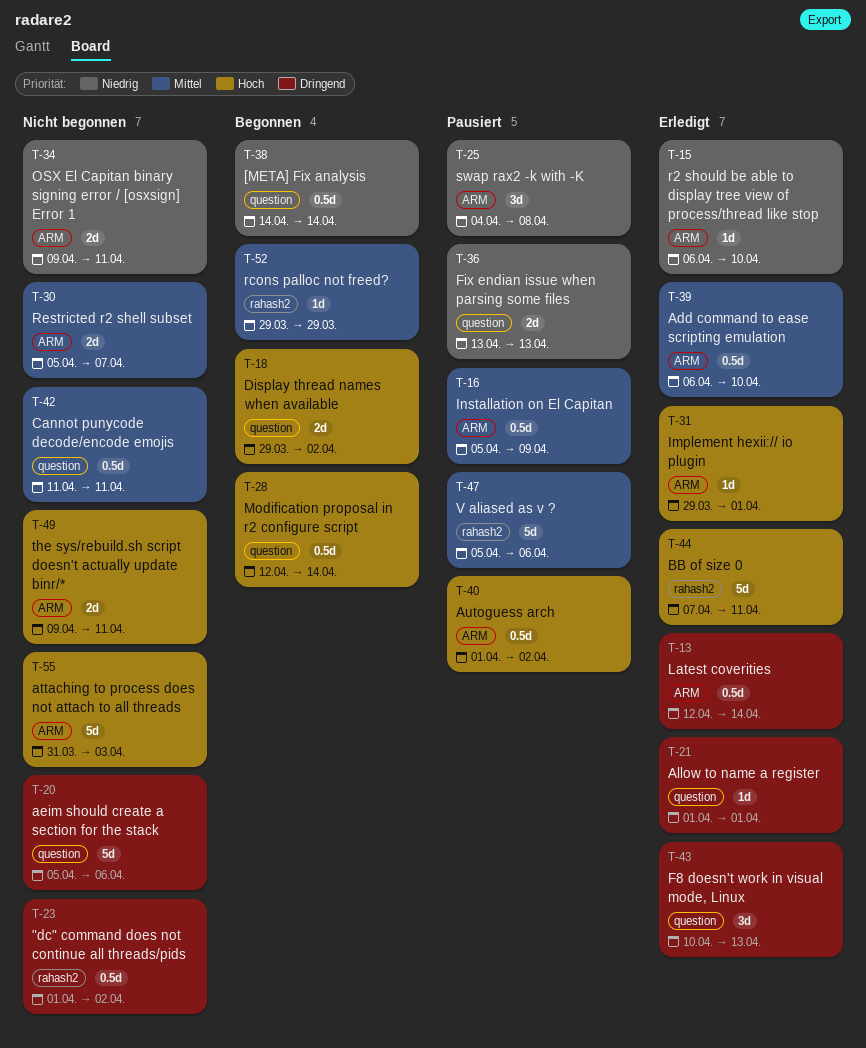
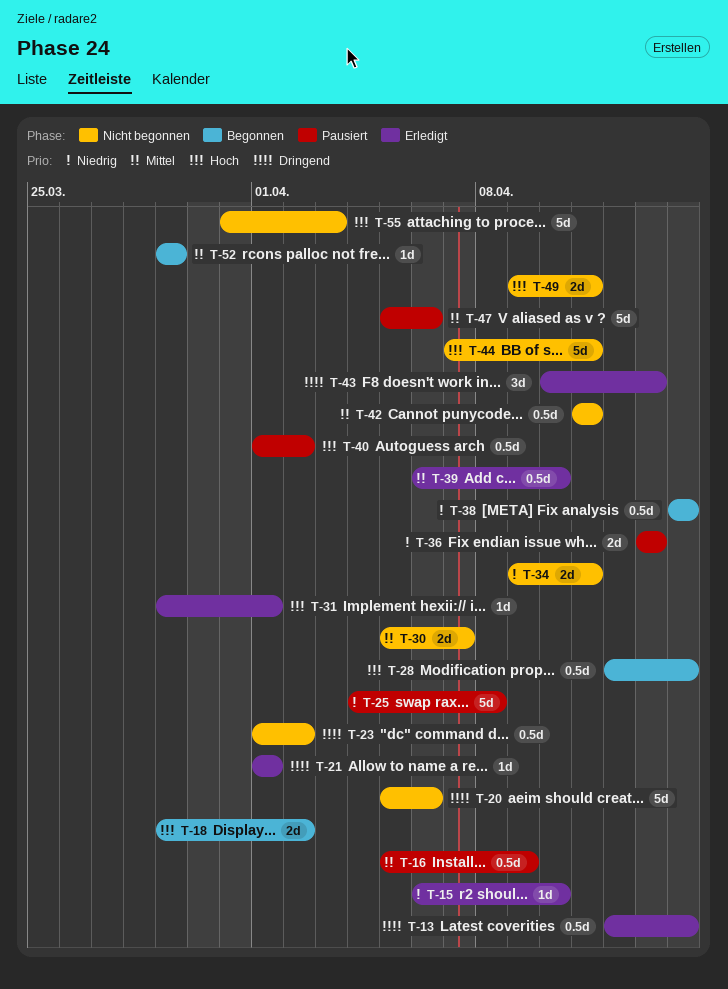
T-25, estimate: 3d -> 5d
T-44, status: Erledigt -> Nicht begonnen

